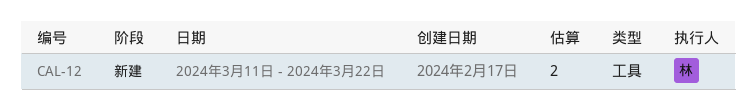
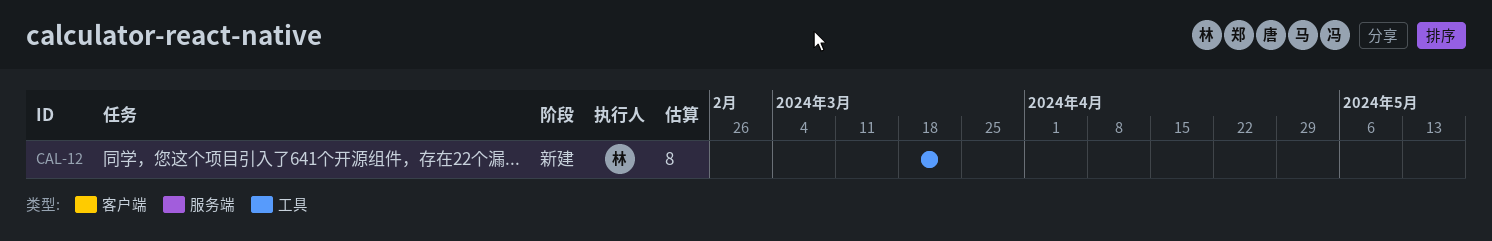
CAL-12, estimate: 2 -> 8
CAL-12, start: Mar 11 -> Mar 18

